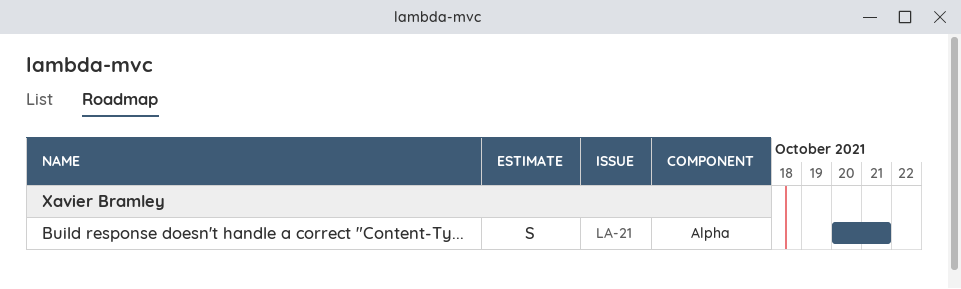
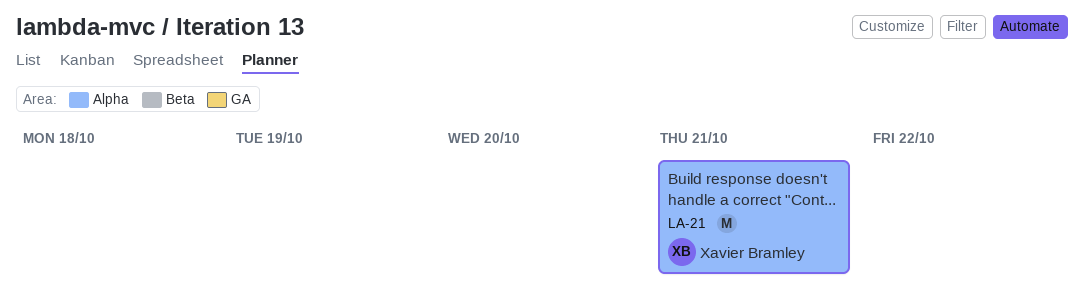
LA-21, estimate: S -> M

